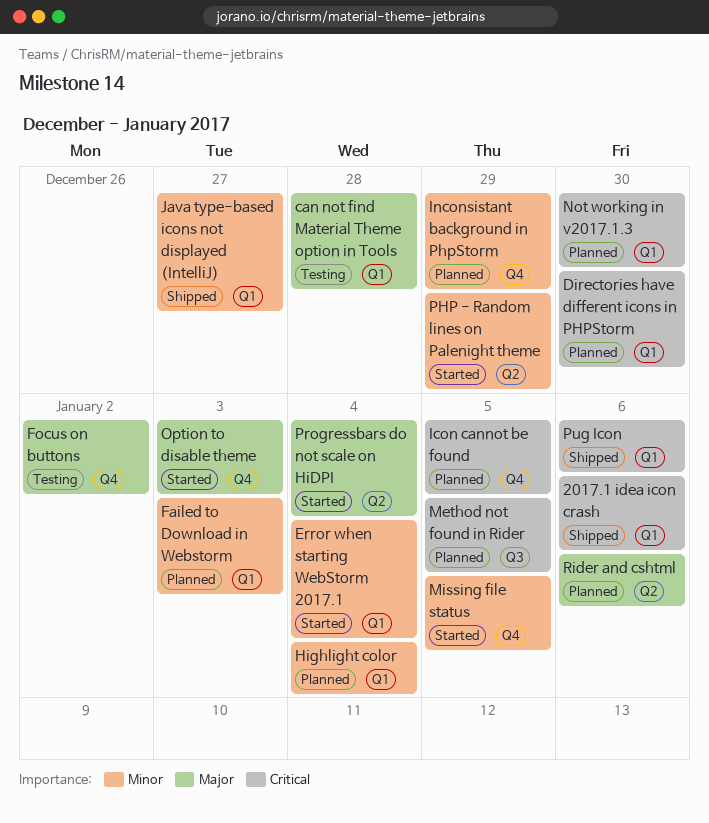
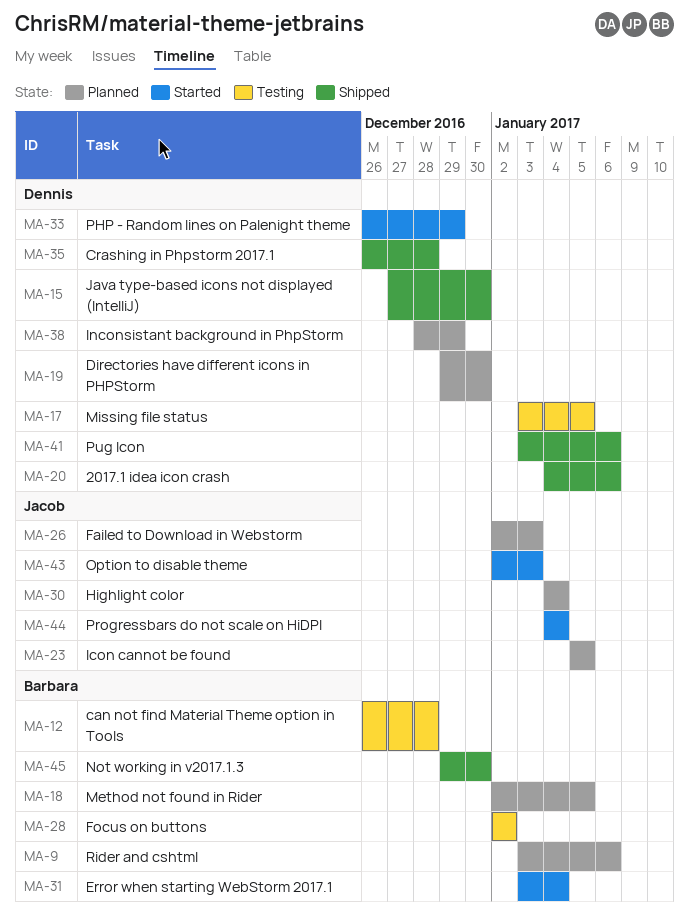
Crashing in Phpstorm 2017.1: none -> present
Java type-based icons not displayed (IntelliJ), due: Dec 27 -> Dec 30
Missing file status, status: Started -> Testing
Not working in v2017.1.3, status: Planned -> Shipped

